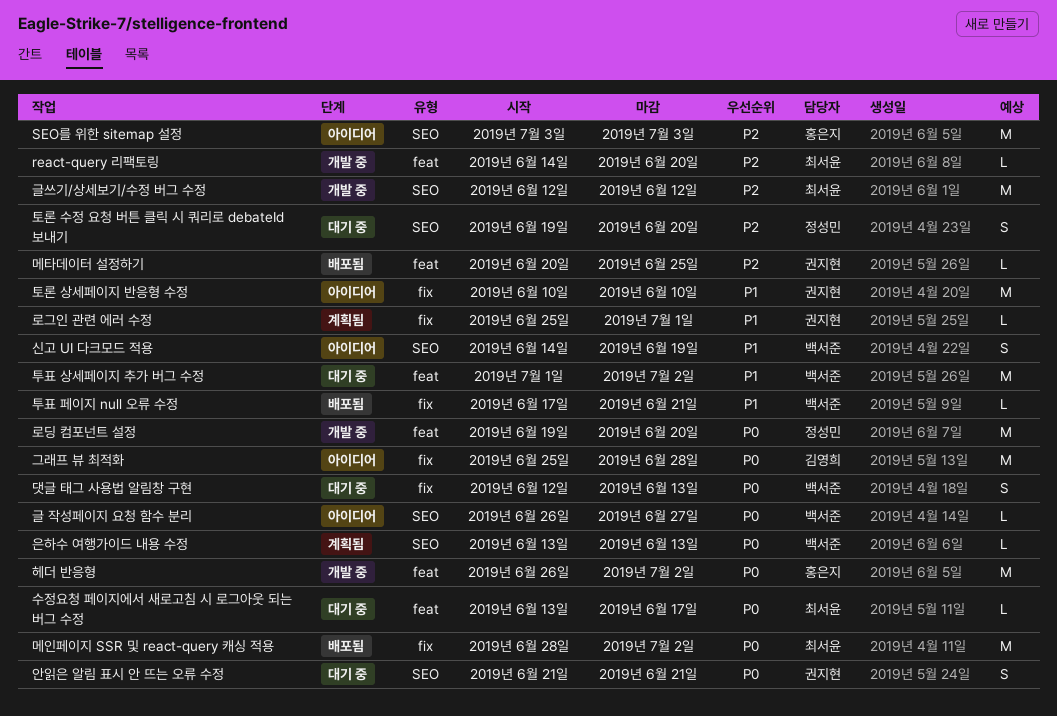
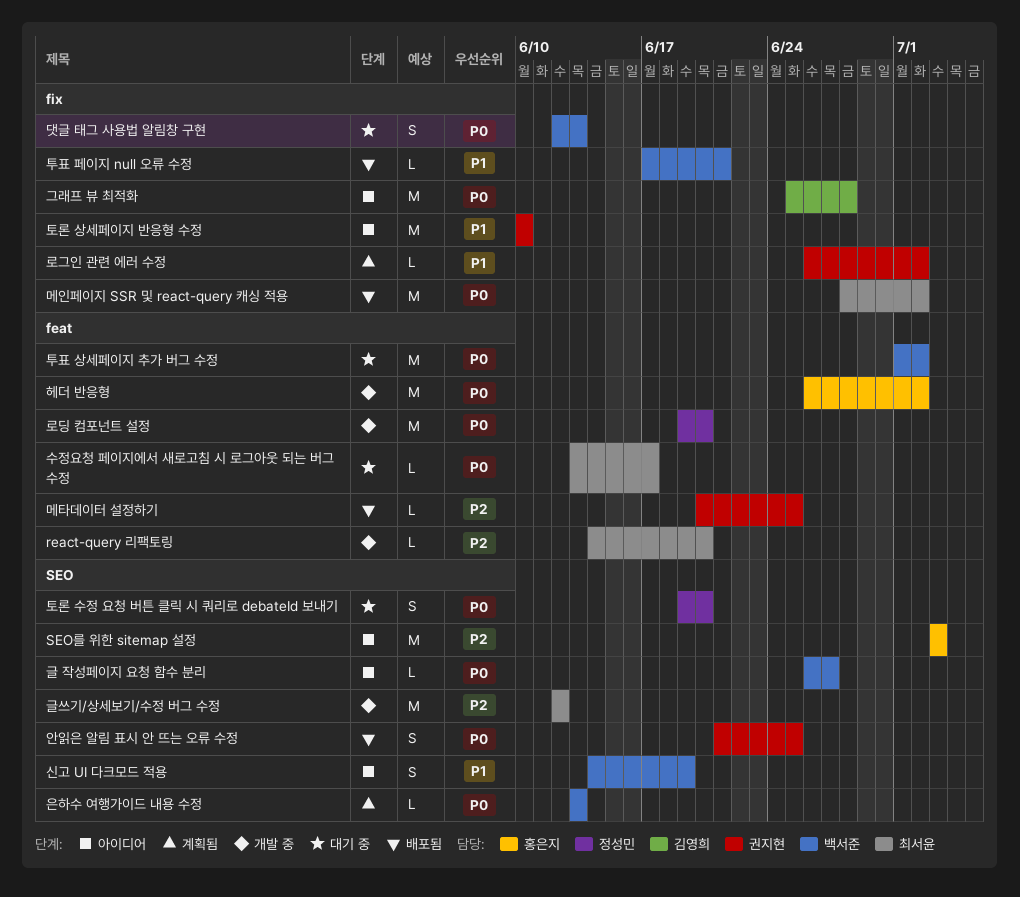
로그인 관련 에러 수정, start: Jun 25 -> Jun 26
로그인 관련 에러 수정, due: Jul 1 -> Jul 2
안읽은 알림 표시 안 뜨는 오류 수정, status: 대기 중 -> 배포됨
안읽은 알림 표시 안 뜨는 오류 수정, due: Jun 21 -> Jun 25
토론 수정 요청 버튼 클릭 시 쿼리로 debateId 보내기, priority: P2 -> P0
투표 상세페이지 추가 버그 수정, priority: P1 -> P0

